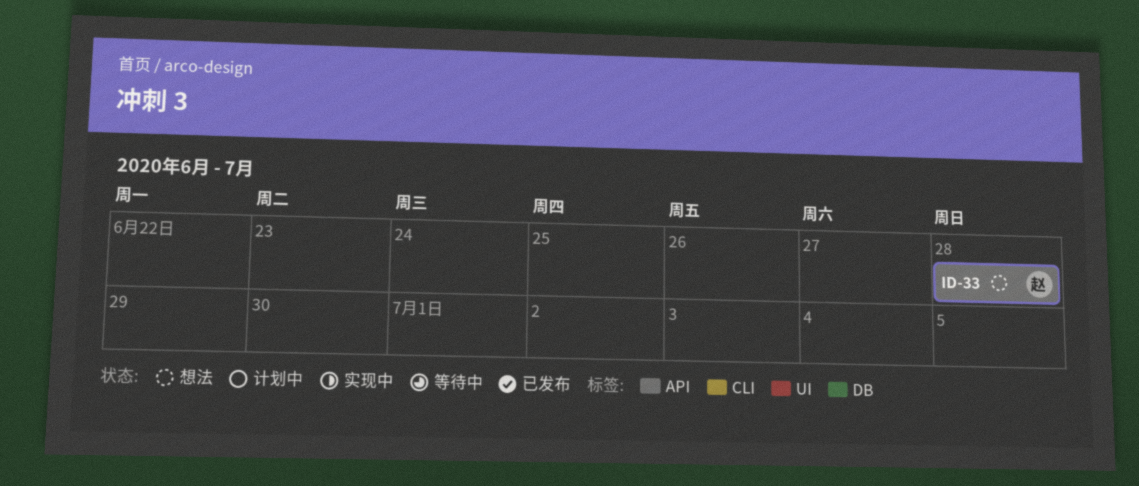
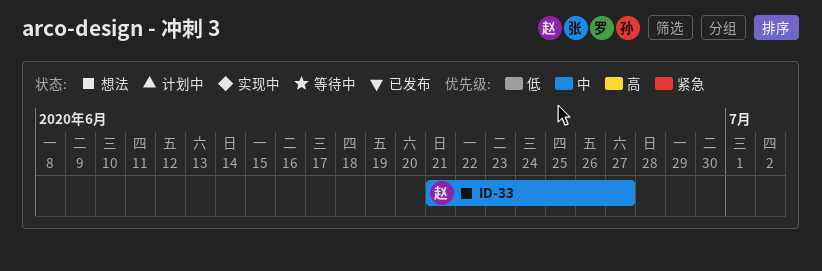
ID-33, due: Jun 28 -> Jun 27

